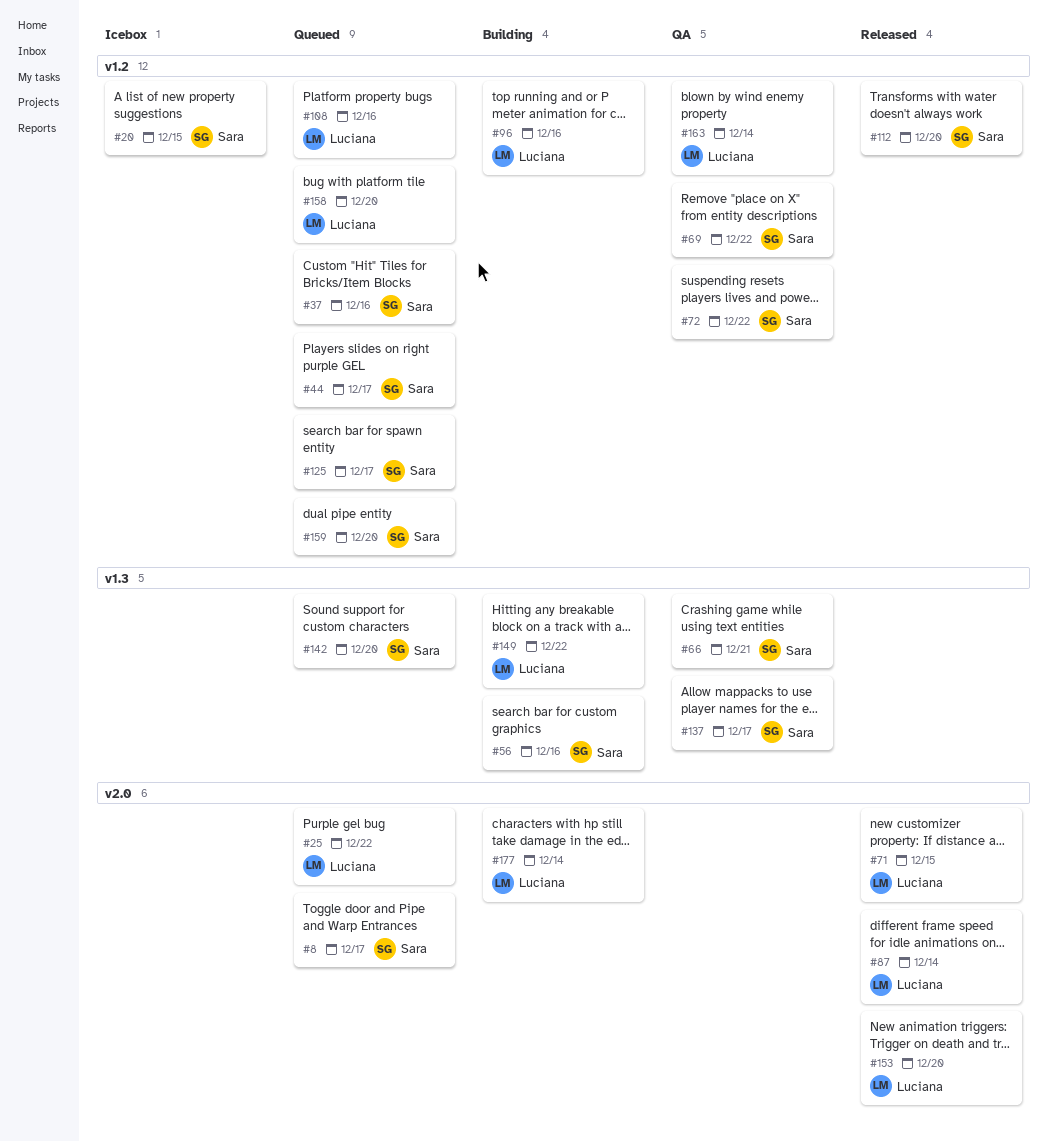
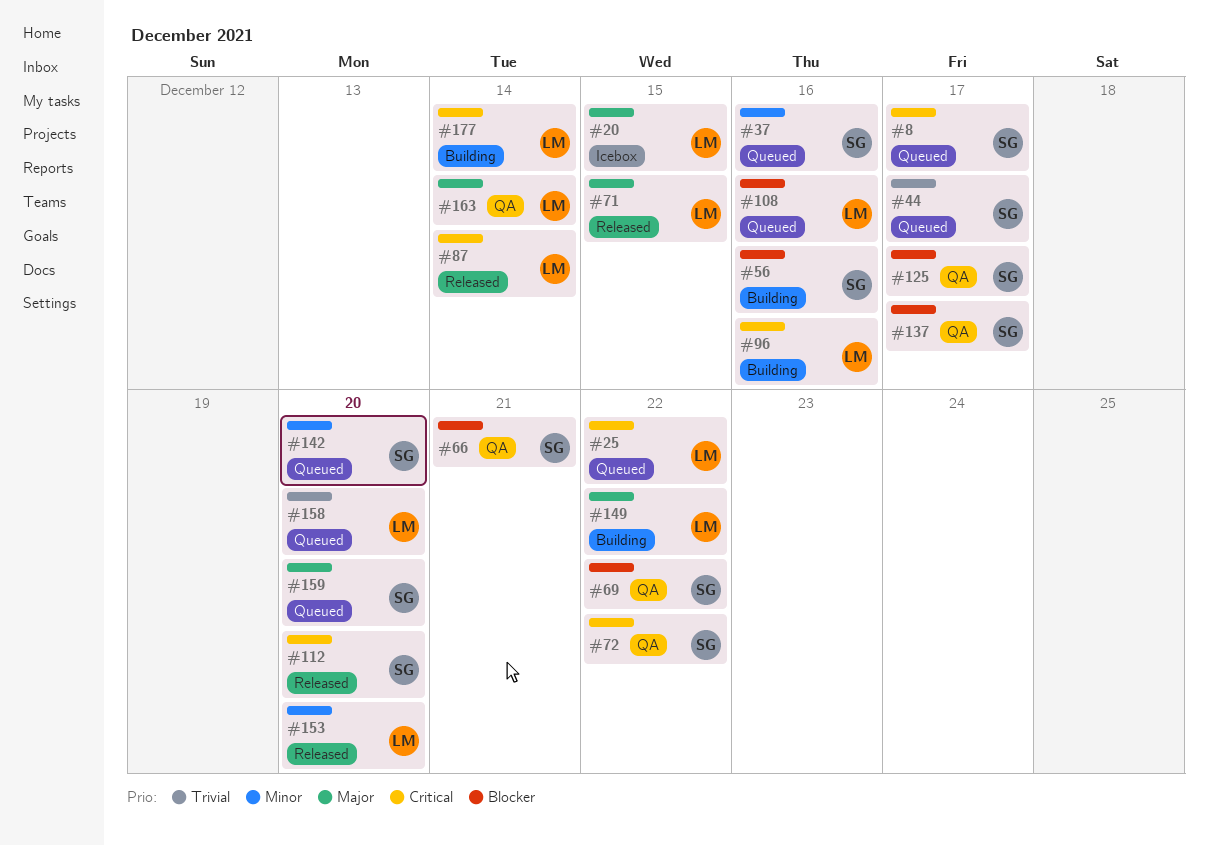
#20, owner: Sara -> Luciana
#125, status: Queued -> QA

